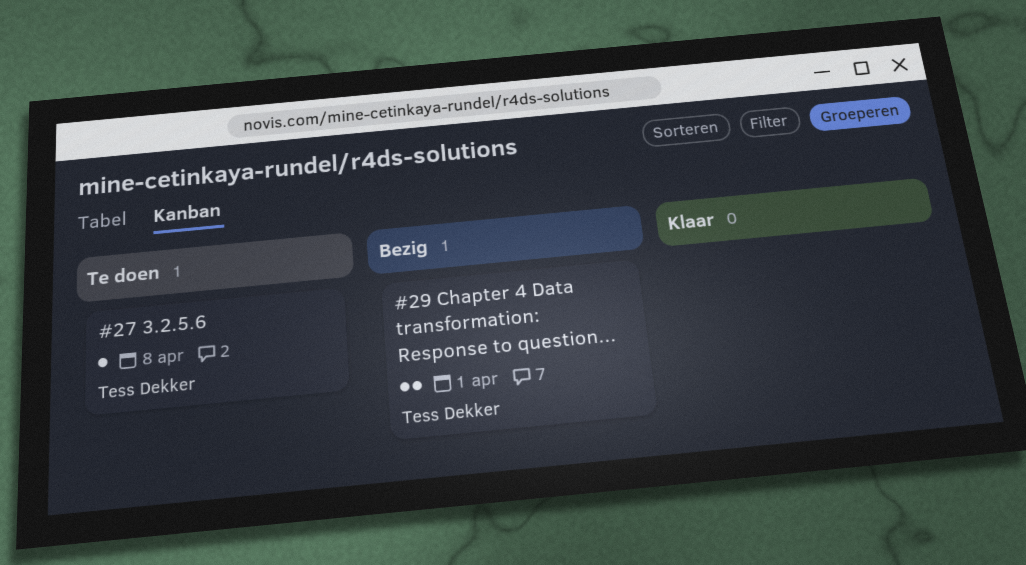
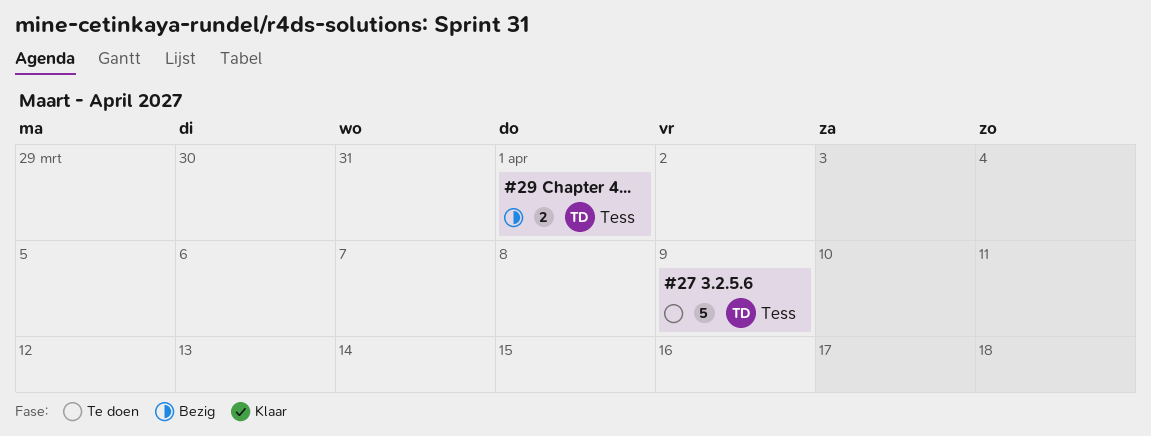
#27, estimate: 1 -> 5
#27, due: Apr 8 -> Apr 9

